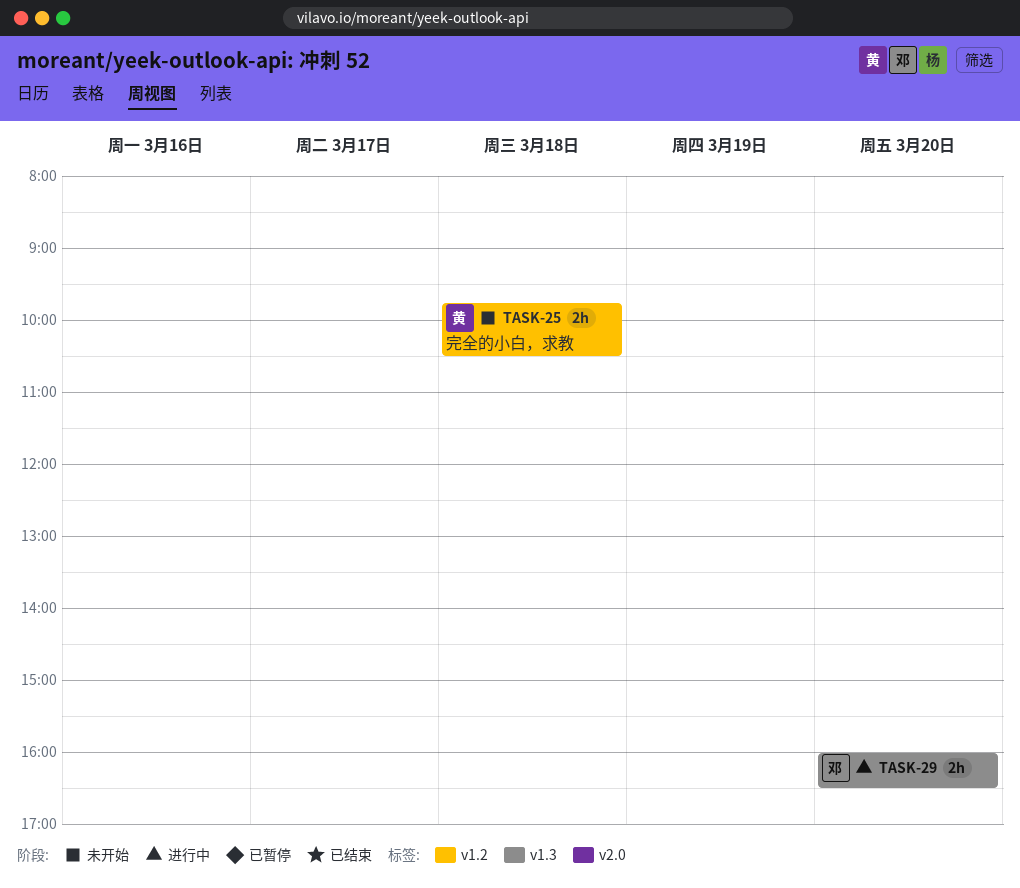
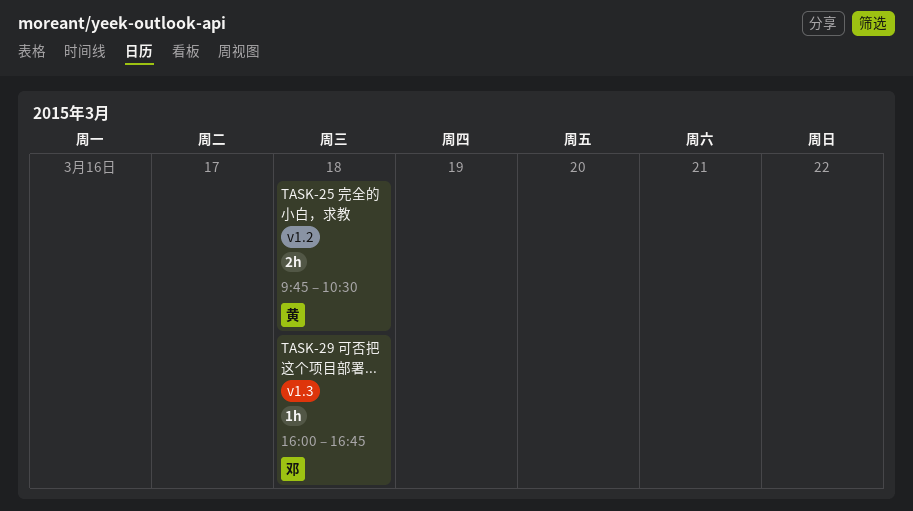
TASK-29, estimate: 2h -> 1h
TASK-29, day: Mar 20 -> Mar 18
TASK-29, ends: 16:30 -> 16:45

